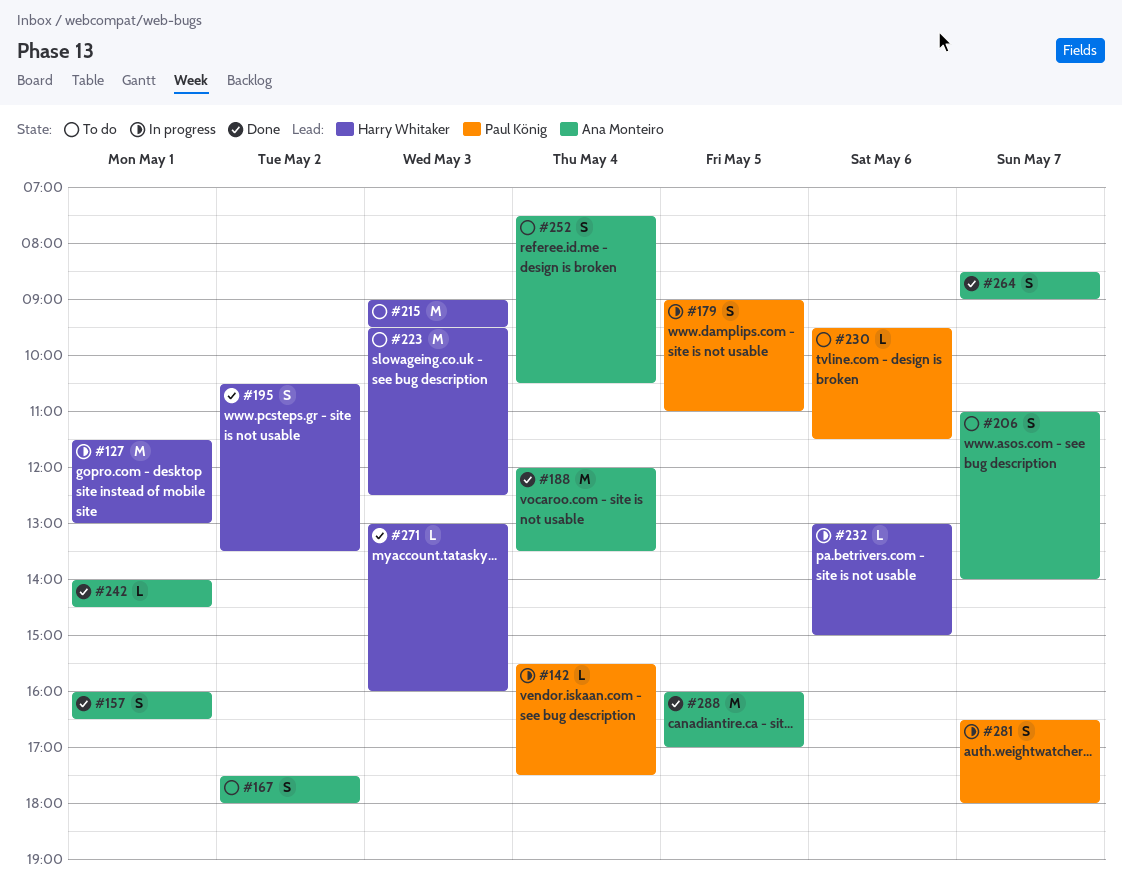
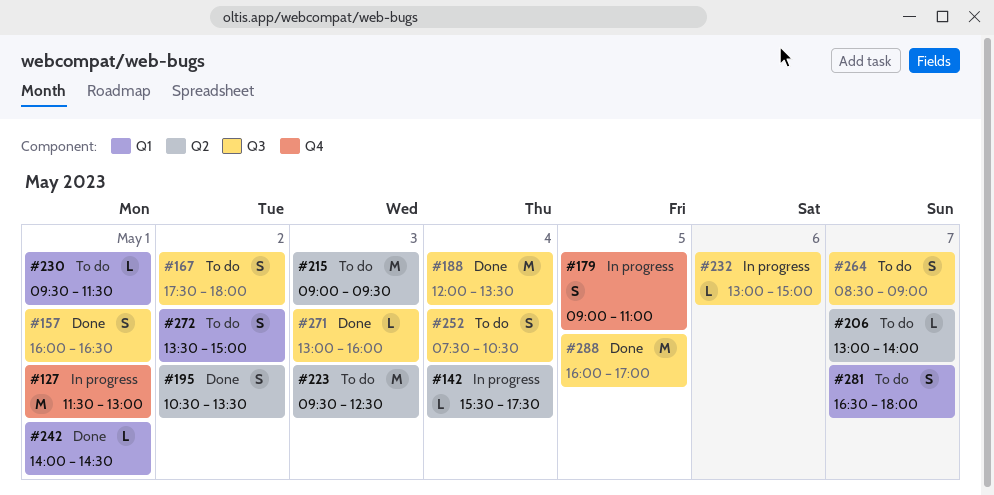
#206, estimate: S -> L
#206, begins: 11:00 -> 13:00
#230, day: May 6 -> May 1
#264, status: Done -> To do
#272: none -> present
#281, status: In progress -> To do

